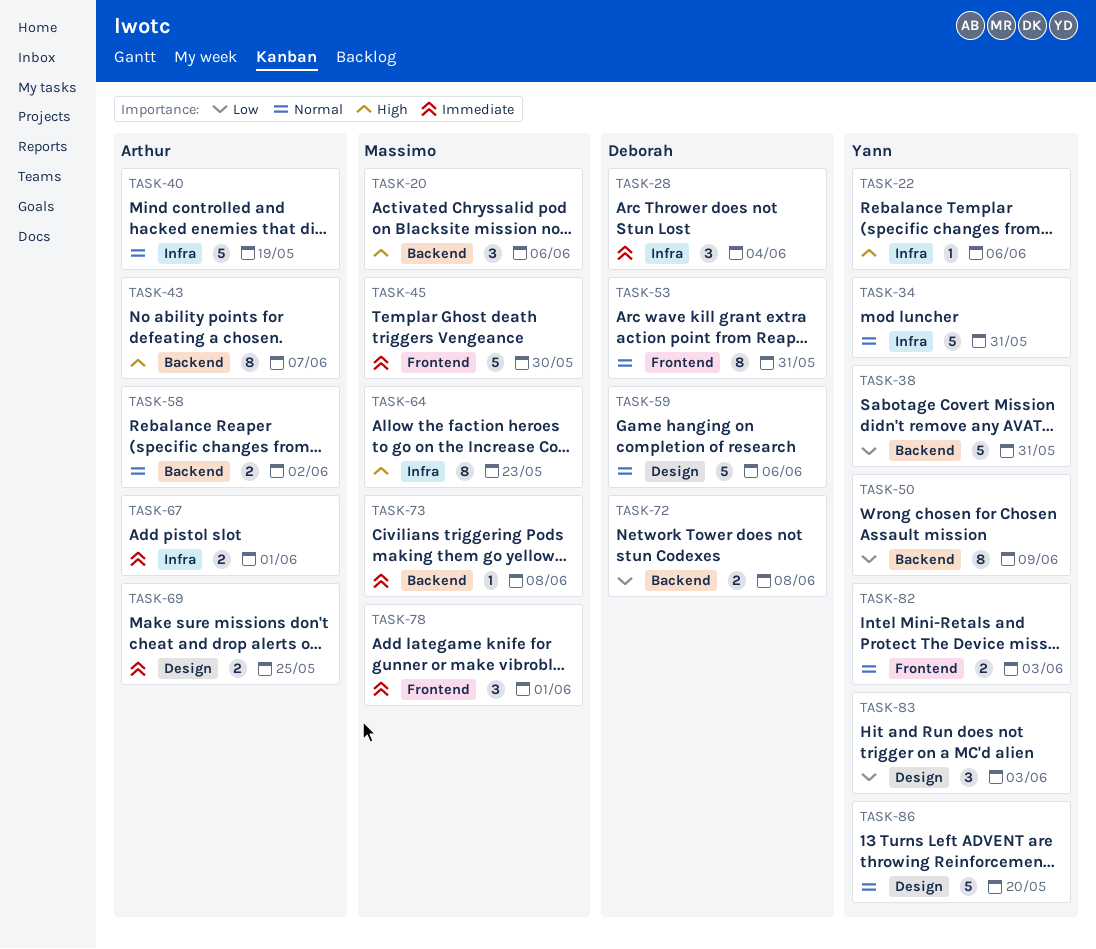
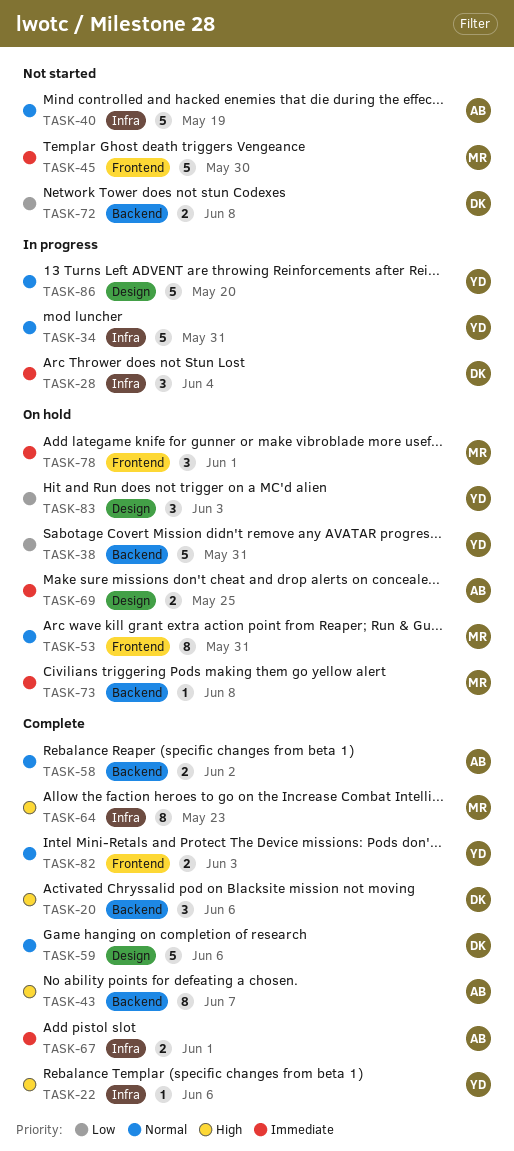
TASK-20, owner: Massimo -> Deborah
TASK-50: present -> none
TASK-53, owner: Deborah -> Massimo

